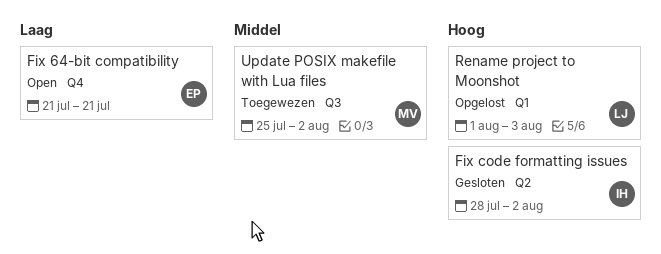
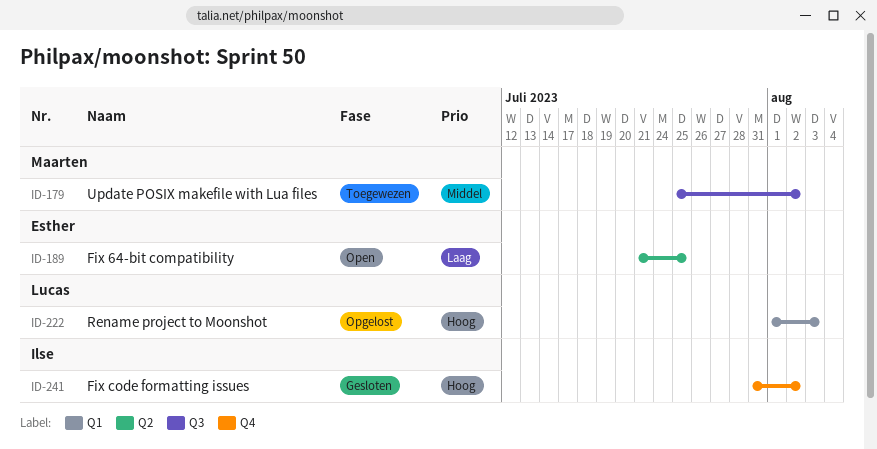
Fix 64-bit compatibility, label: Q4 -> Q2
Fix 64-bit compatibility, due: Jul 21 -> Jul 25
Fix code formatting issues, label: Q2 -> Q4
Fix code formatting issues, start: Jul 28 -> Jul 31

